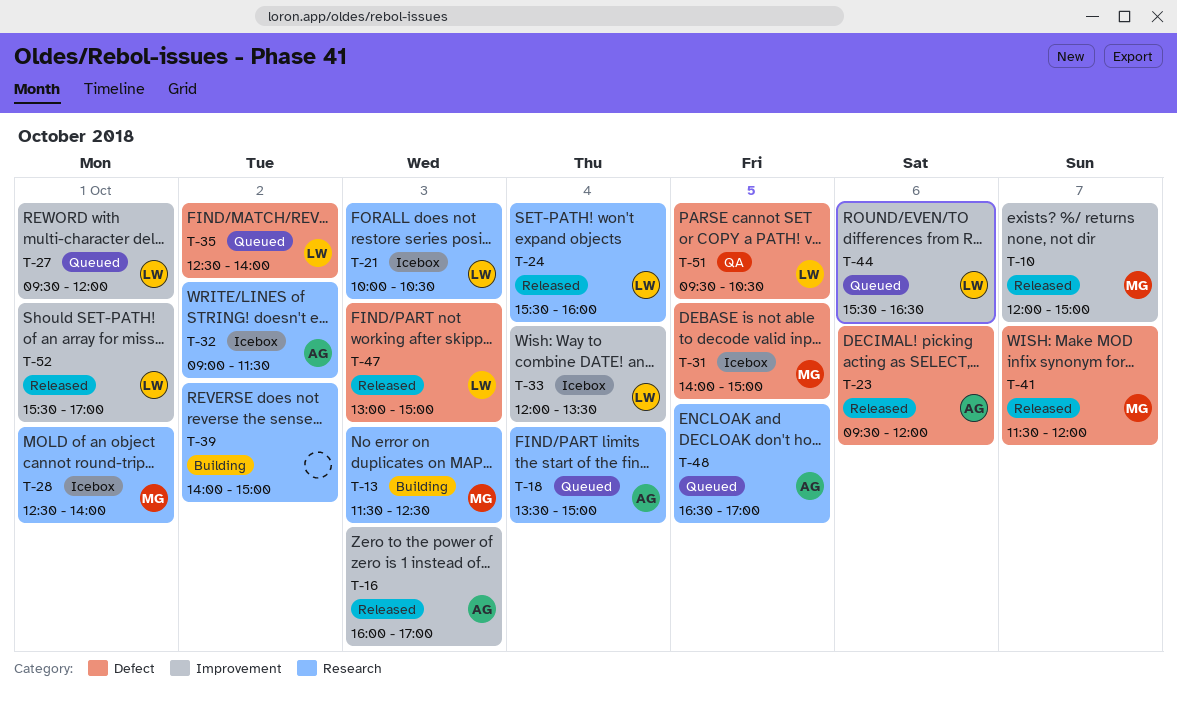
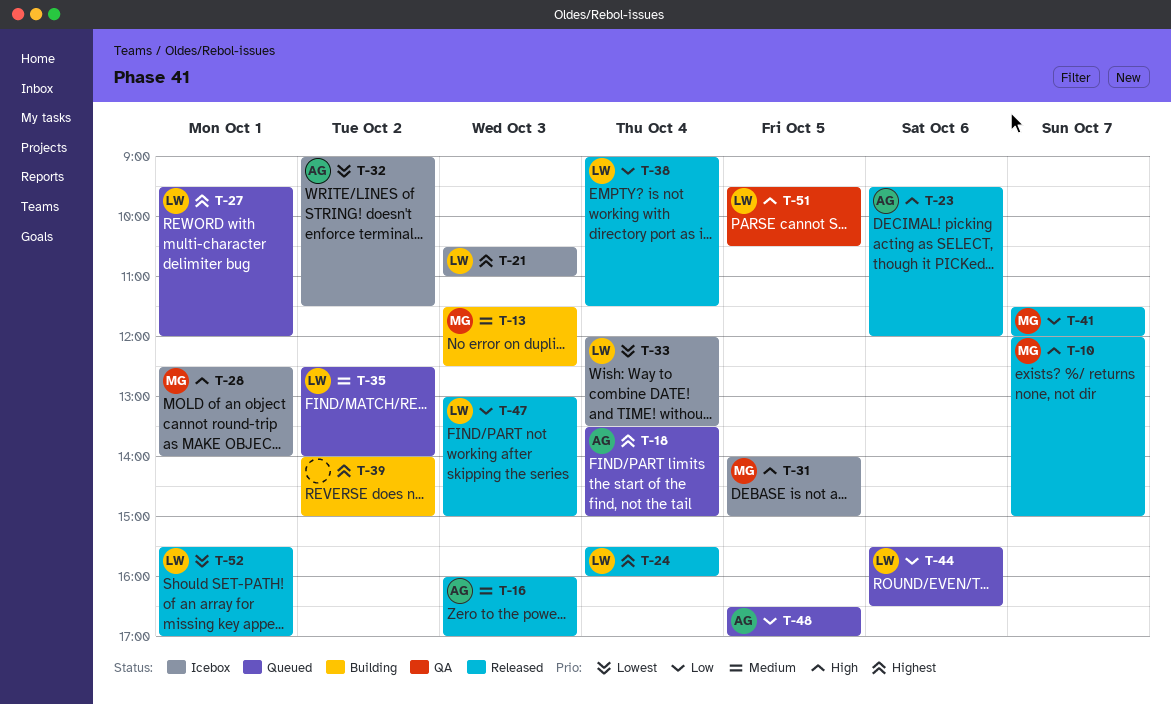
T-21, begins: 10:00 -> 10:30
T-21, ends: 10:30 -> 11:00
T-38: none -> present

